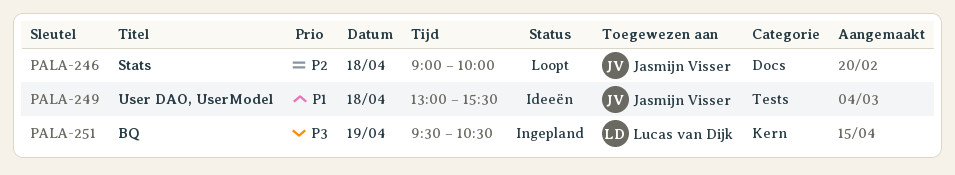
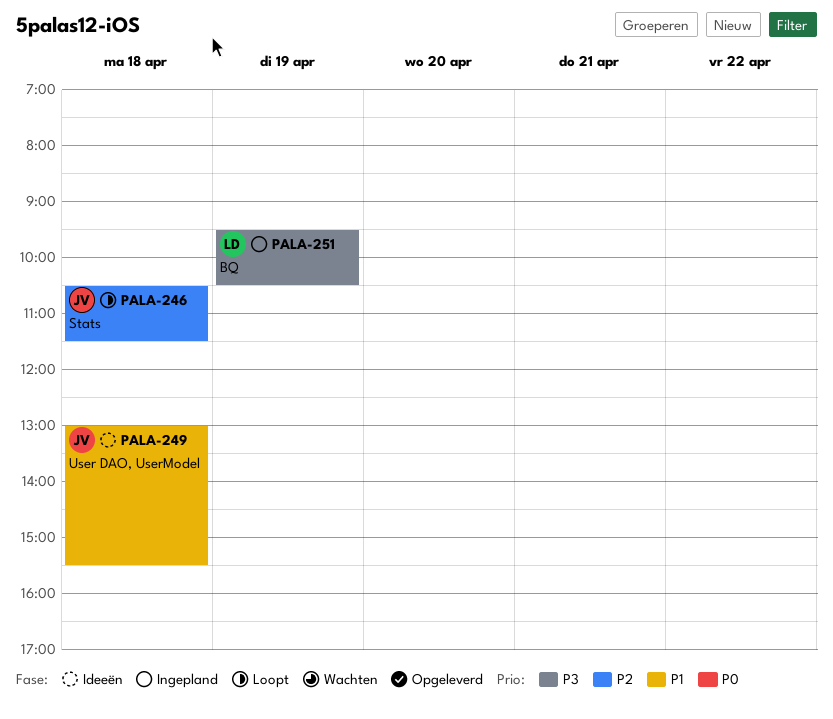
PALA-246, begins: 09:00 -> 10:30
PALA-246, ends: 10:00 -> 11:30

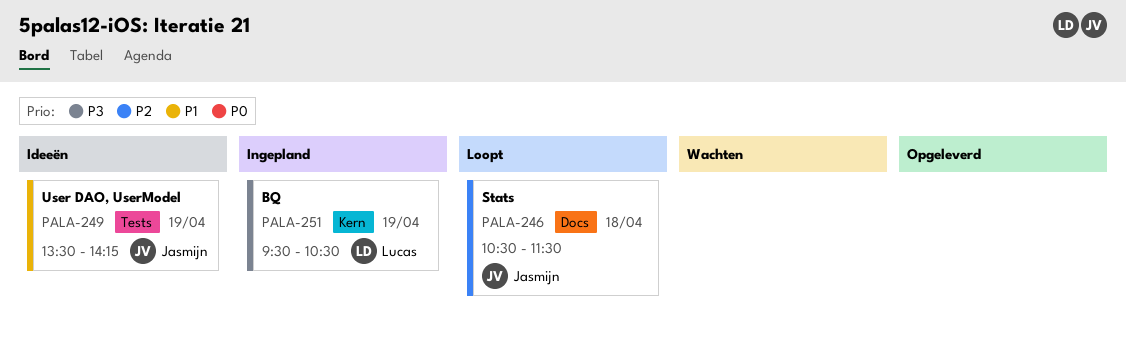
PALA-249, day: Apr 18 -> Apr 19
PALA-249, begins: 13:00 -> 13:30
PALA-249, ends: 15:30 -> 14:15

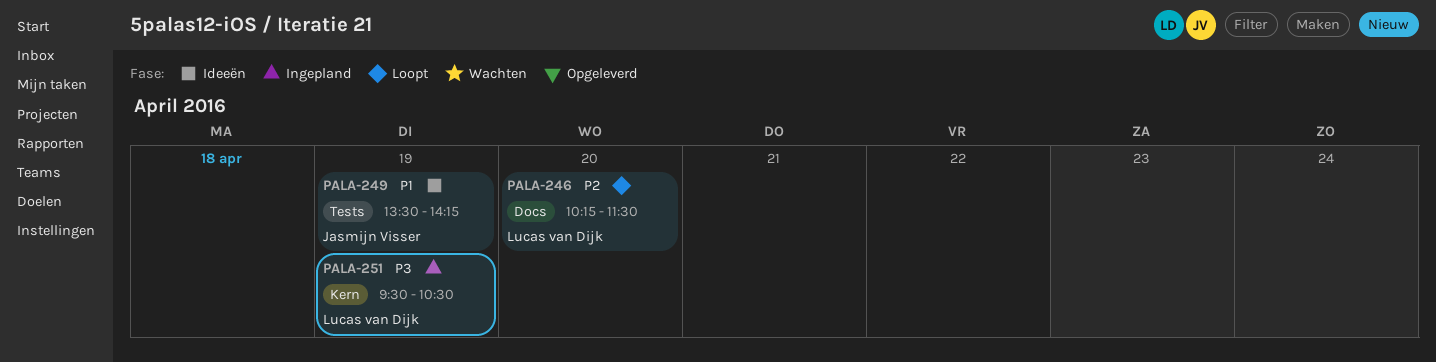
PALA-246, owner: Jasmijn Visser -> Lucas van Dijk
PALA-246, day: Apr 18 -> Apr 20
PALA-246, begins: 10:30 -> 10:15

